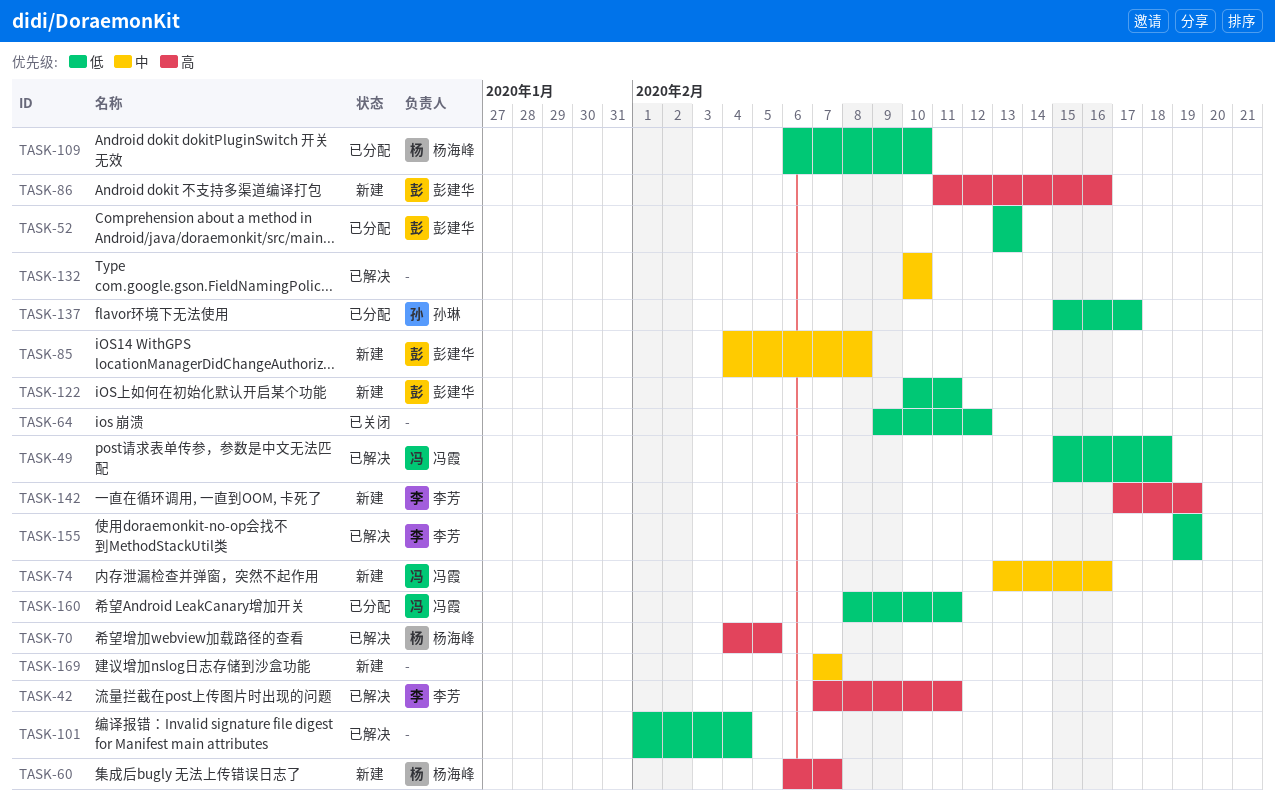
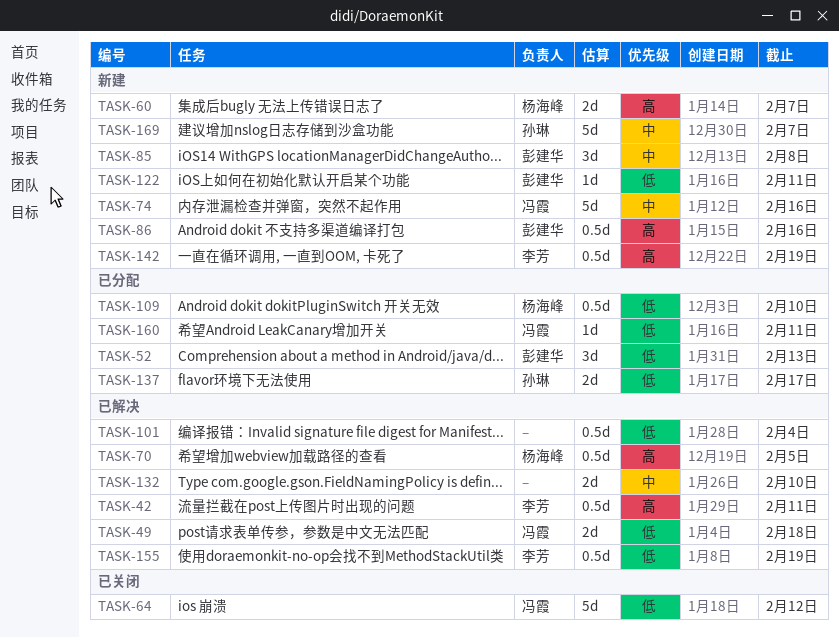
TASK-64, owner: none -> 冯霞
TASK-169, owner: none -> 孙琳

